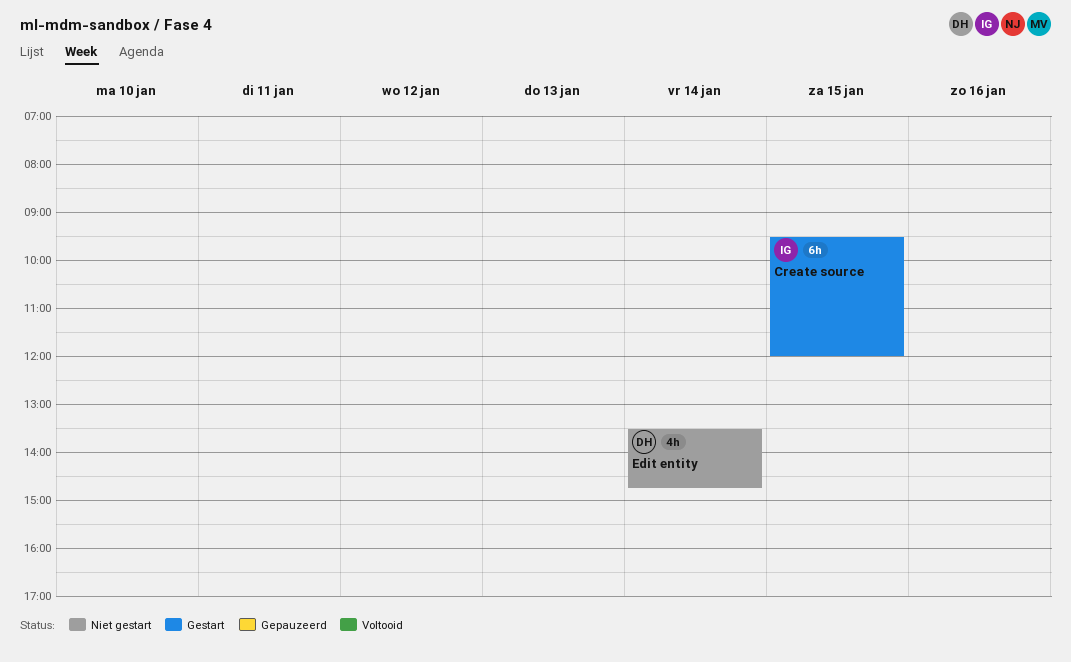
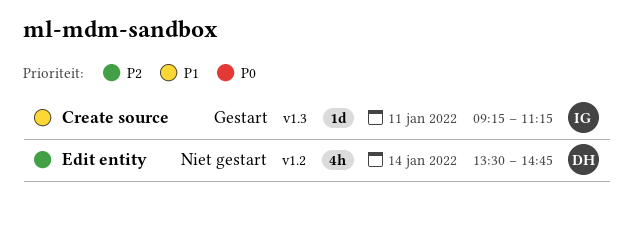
Create source, estimate: 6h -> 1d
Create source, day: Jan 15 -> Jan 11
Create source, begins: 09:30 -> 09:15
Create source, ends: 12:00 -> 11:15

